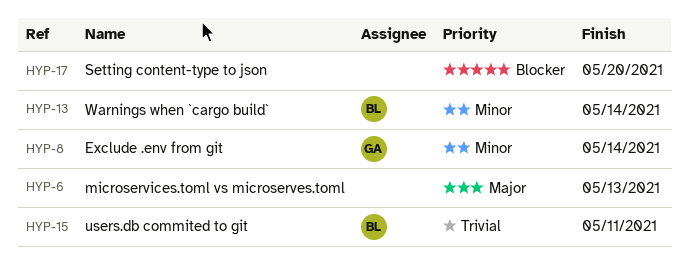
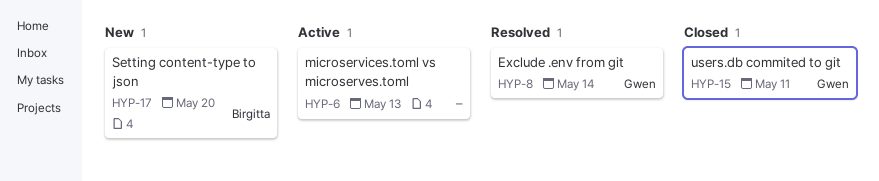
HYP-13: present -> none
HYP-15, owner: Birgitta -> Gwen
HYP-17, owner: none -> Birgitta

